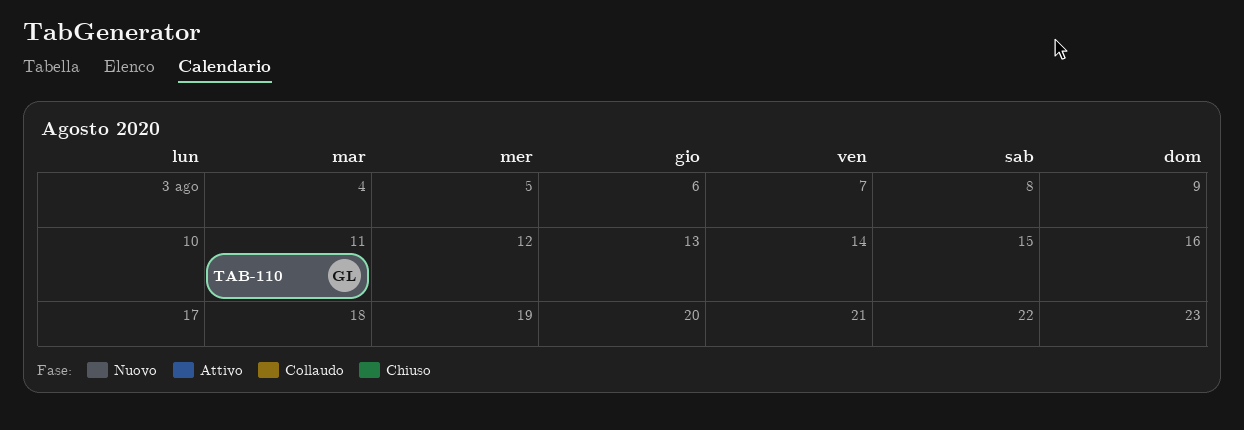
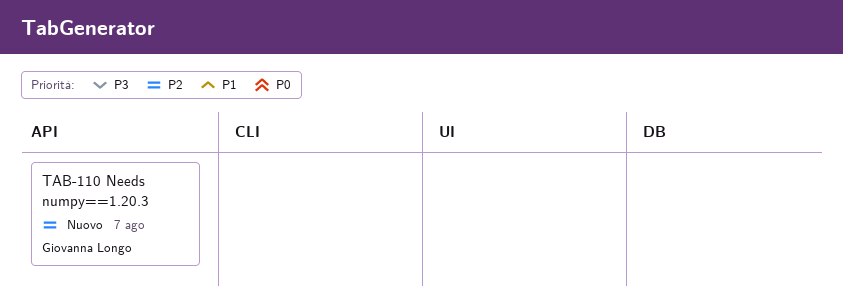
TAB-110, due: Aug 11 -> Aug 7

